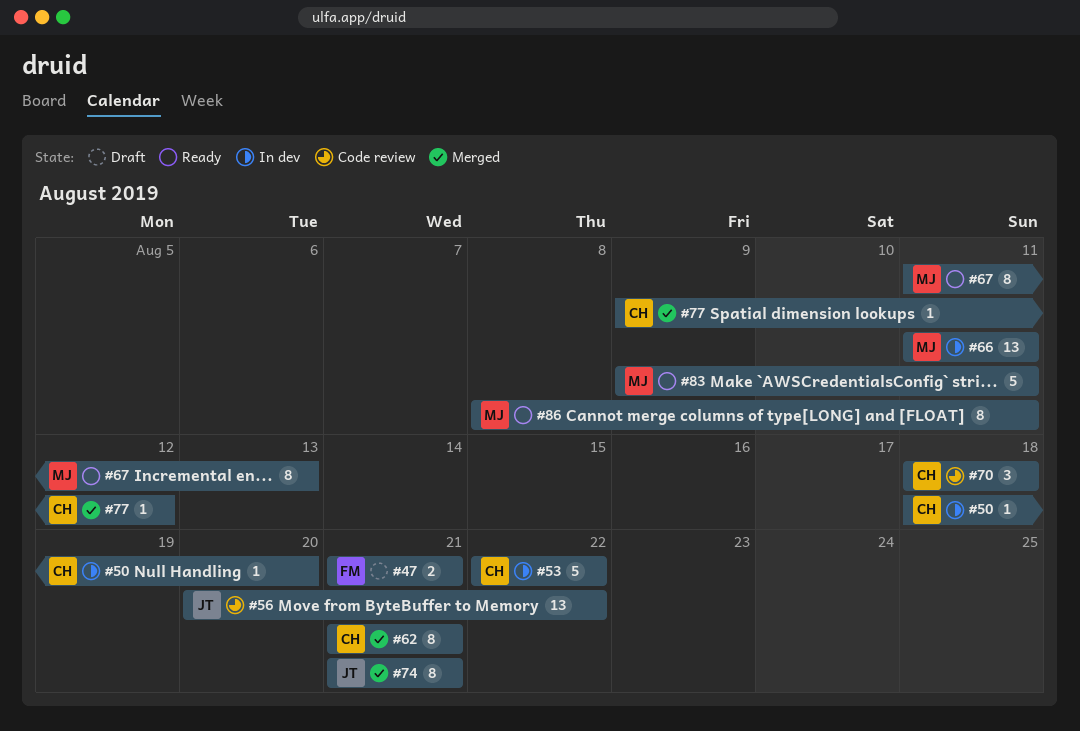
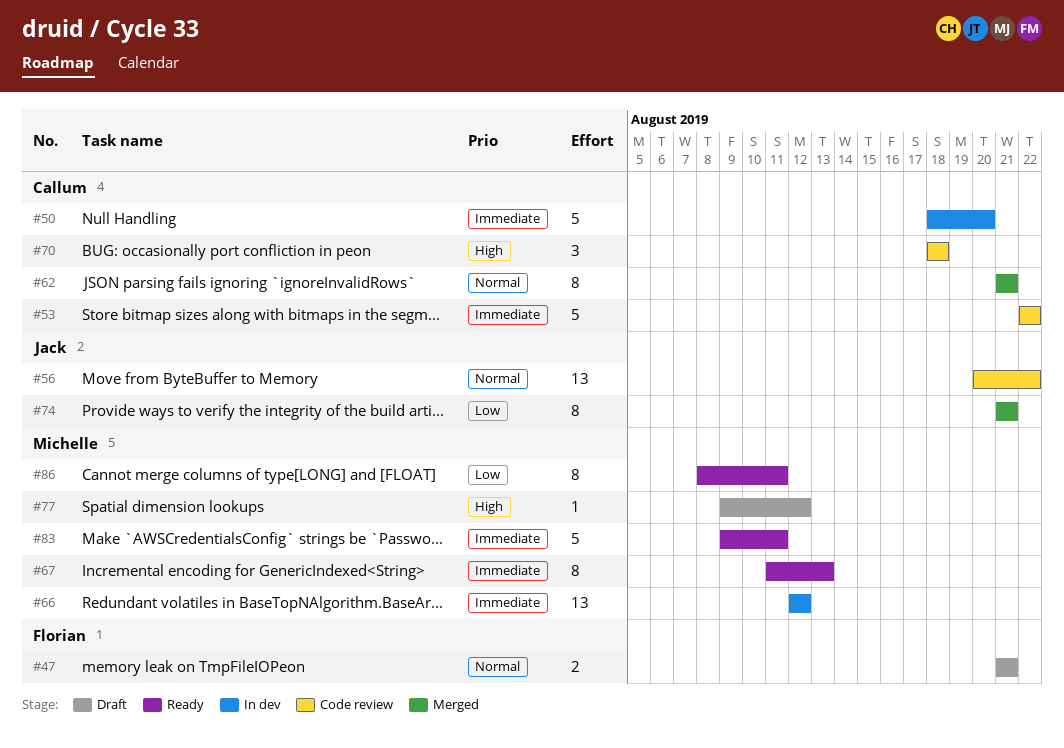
#50, estimate: 1 -> 5
#53, status: In dev -> Code review
#66, start: Aug 11 -> Aug 12
#66, due: Aug 11 -> Aug 12
#77, status: Merged -> Draft
#77, owner: Callum -> Michelle

